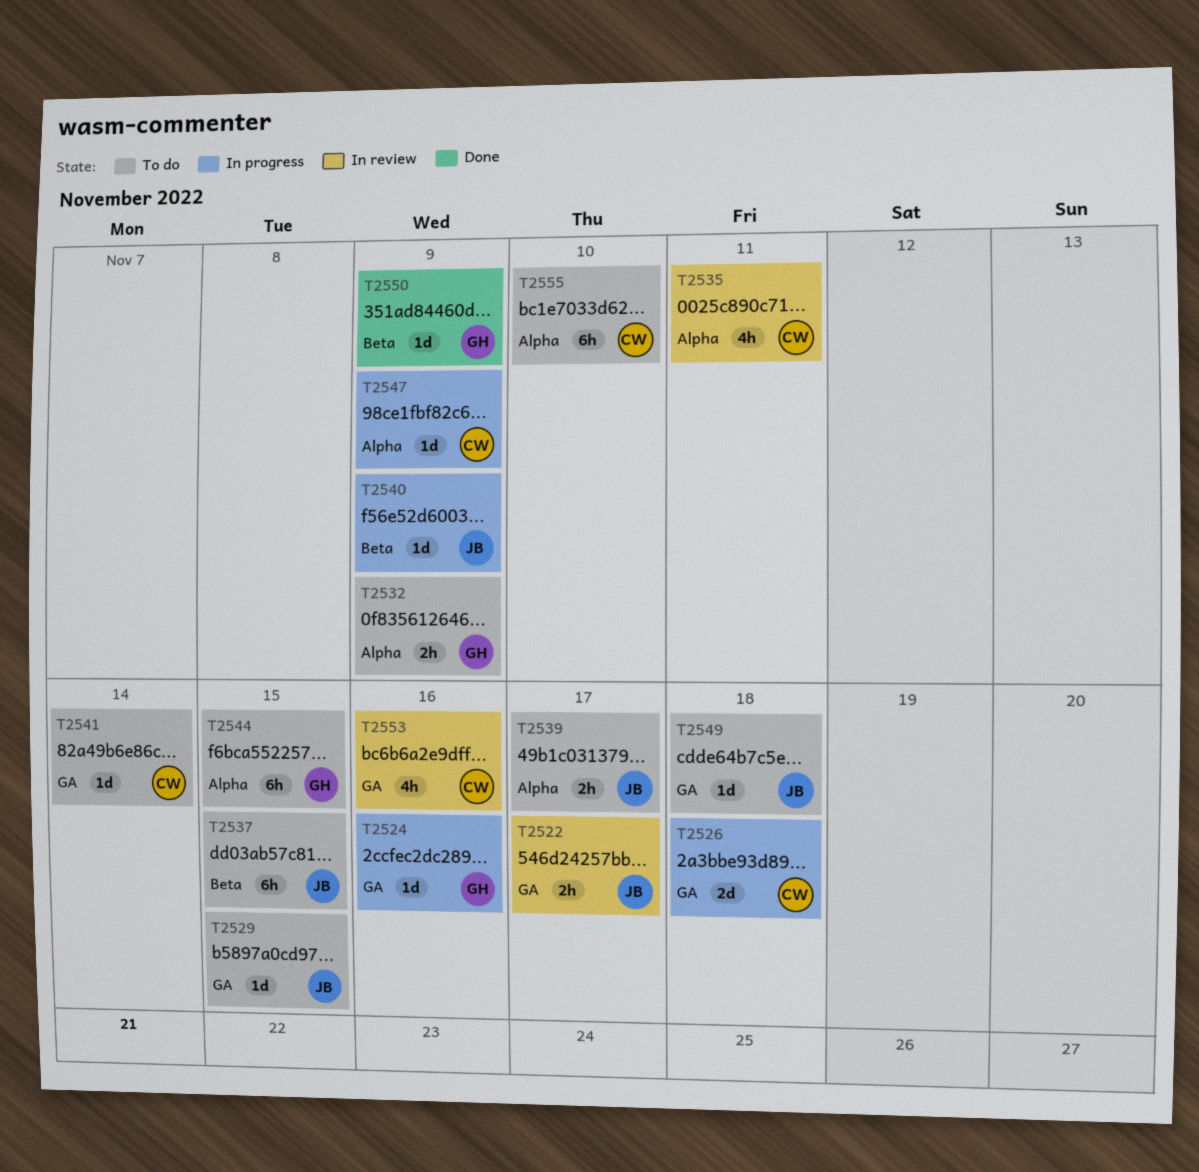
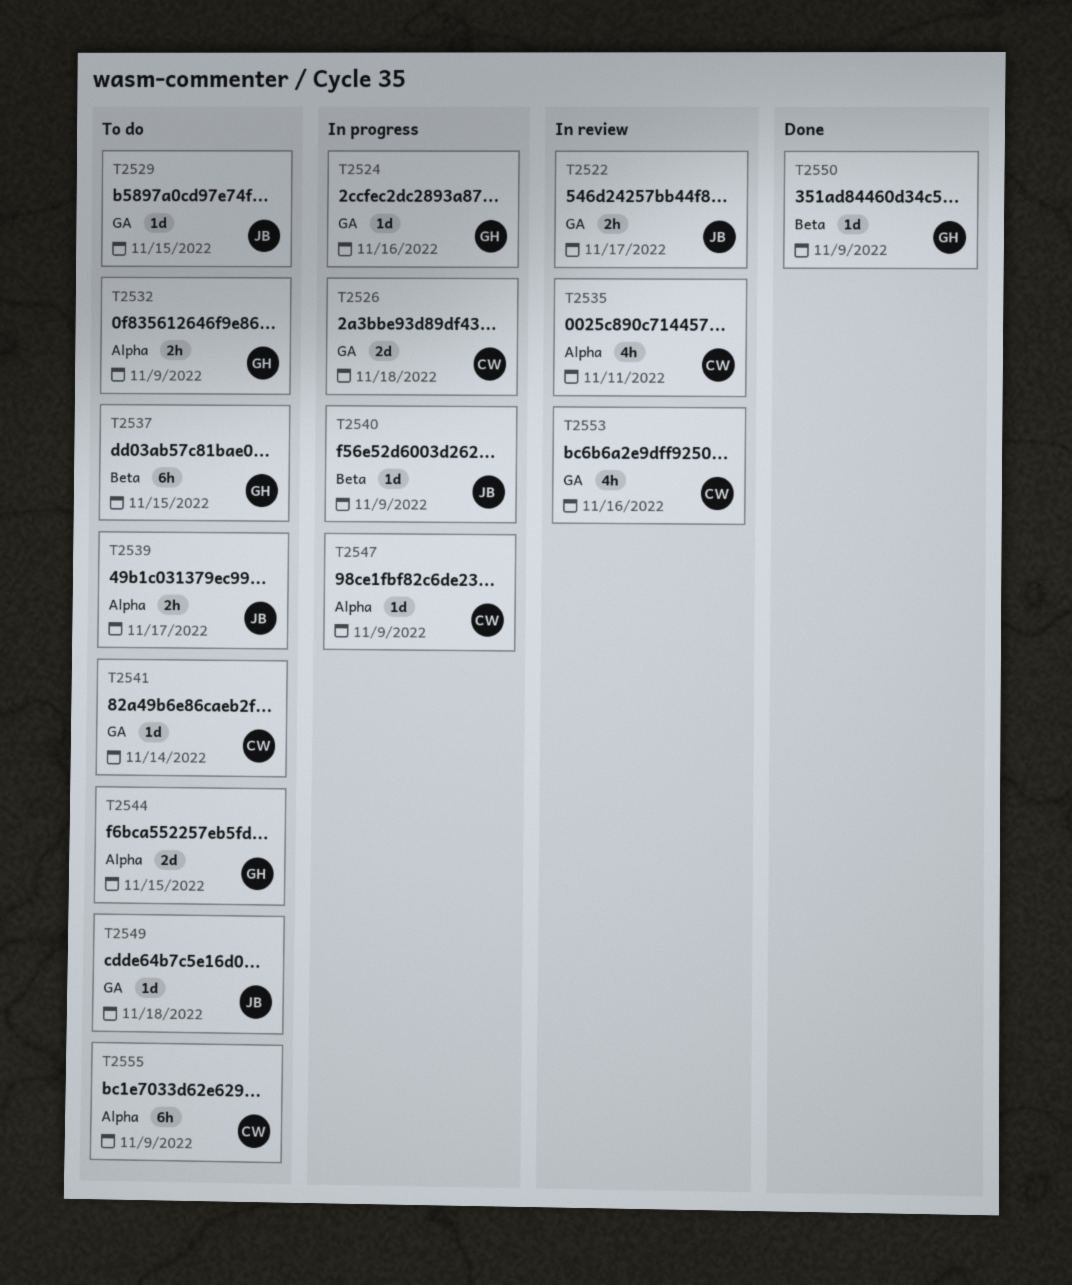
T2537, owner: JB -> GH
T2544, estimate: 6h -> 2d
T2555, due: Nov 10 -> Nov 9

